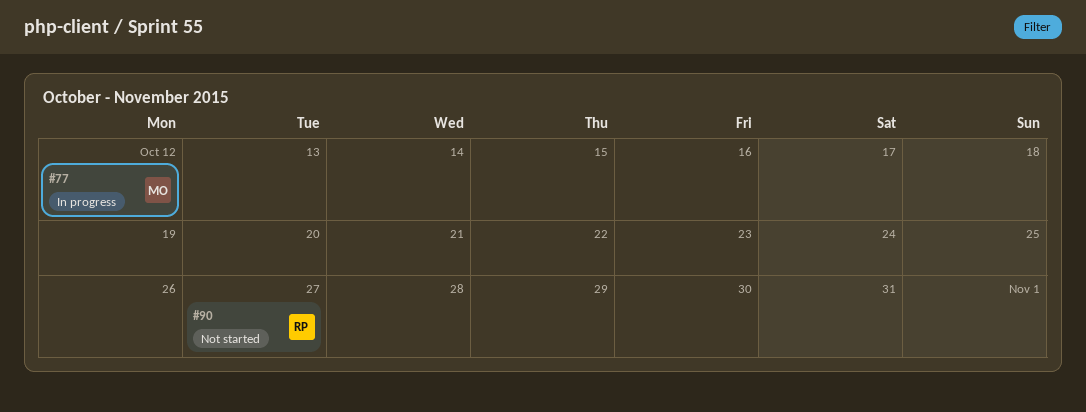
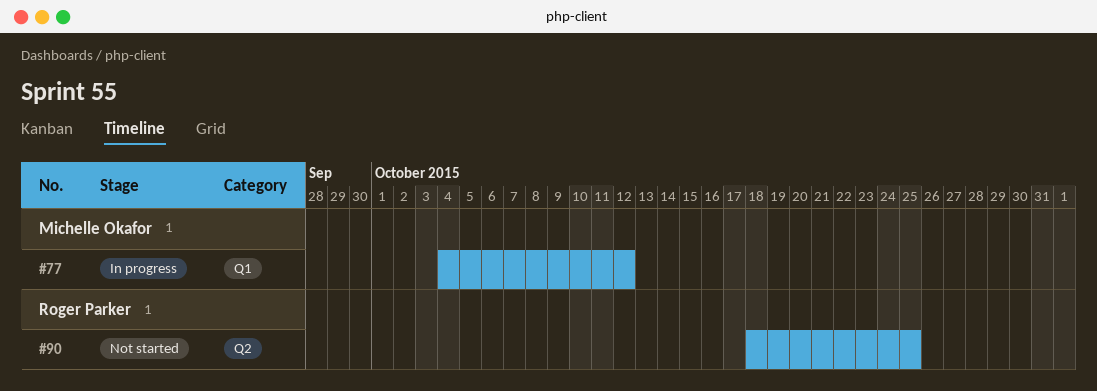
#90, due: Oct 27 -> Oct 25

